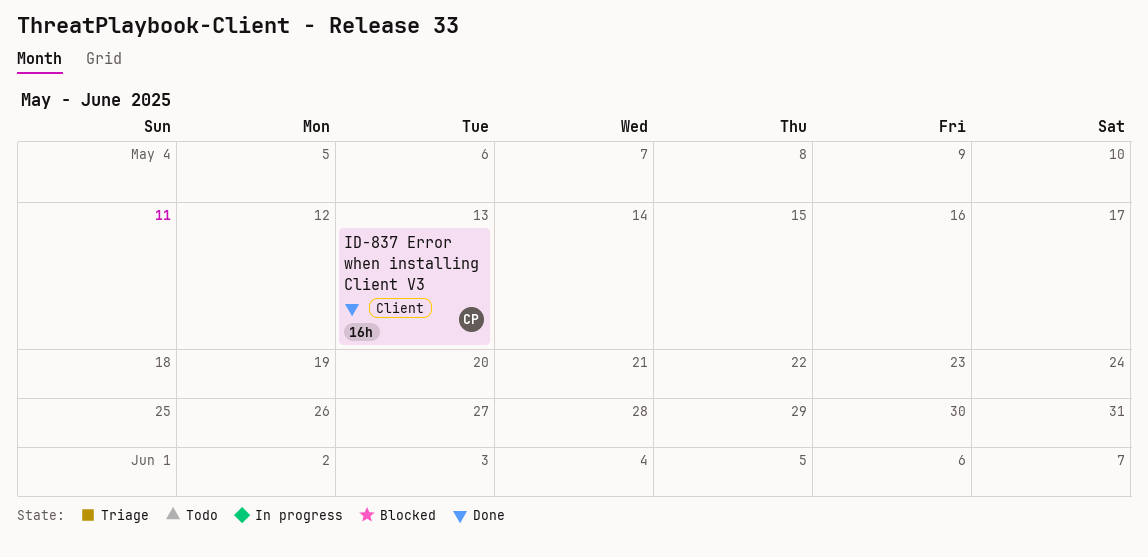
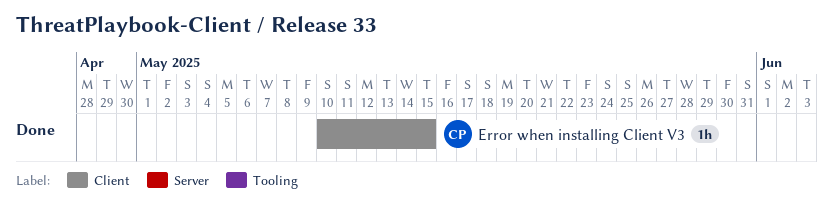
Error when installing Client V3, estimate: 16h -> 1h
Error when installing Client V3, due: May 13 -> May 15

